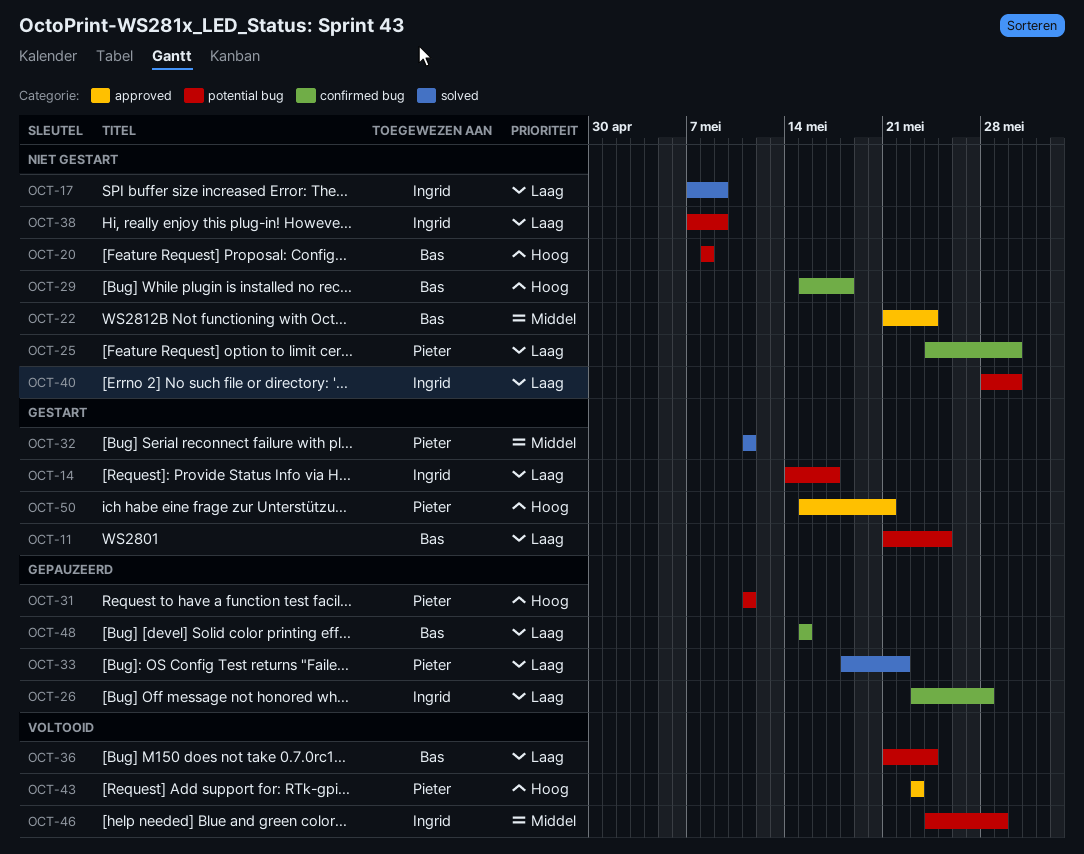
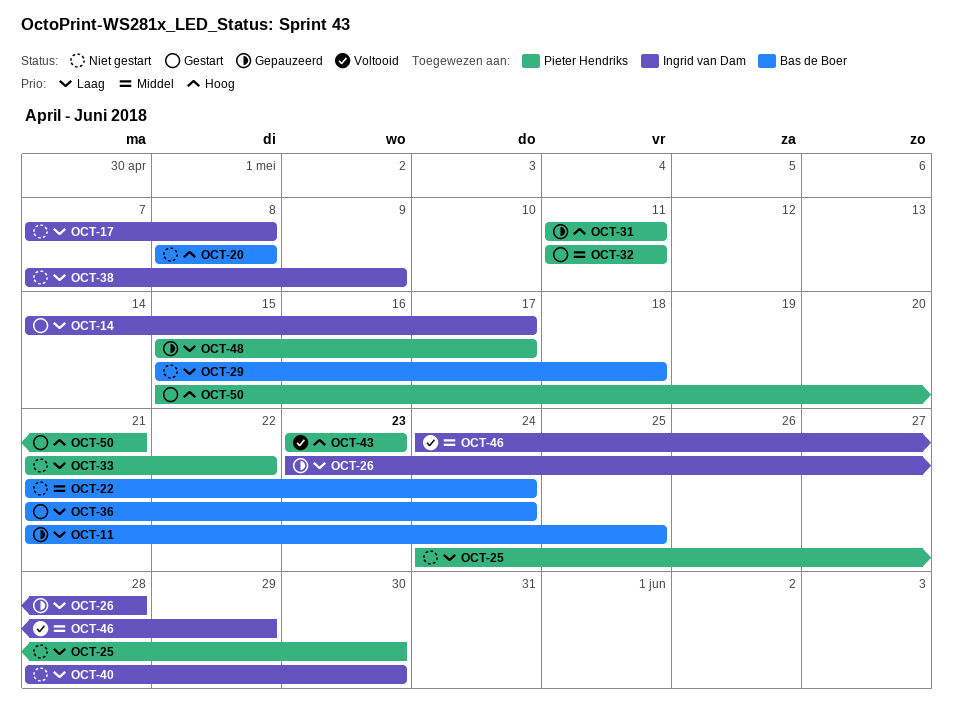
OCT-11, status: Gestart -> Gepauzeerd
OCT-17, due: May 9 -> May 8
OCT-29, priority: Hoog -> Laag
OCT-33, status: Gepauzeerd -> Niet gestart
OCT-33, start: May 18 -> May 21
OCT-36, status: Voltooid -> Gestart
OCT-48, owner: Bas de Boer -> Pieter Hendriks
OCT-48, due: May 15 -> May 17

